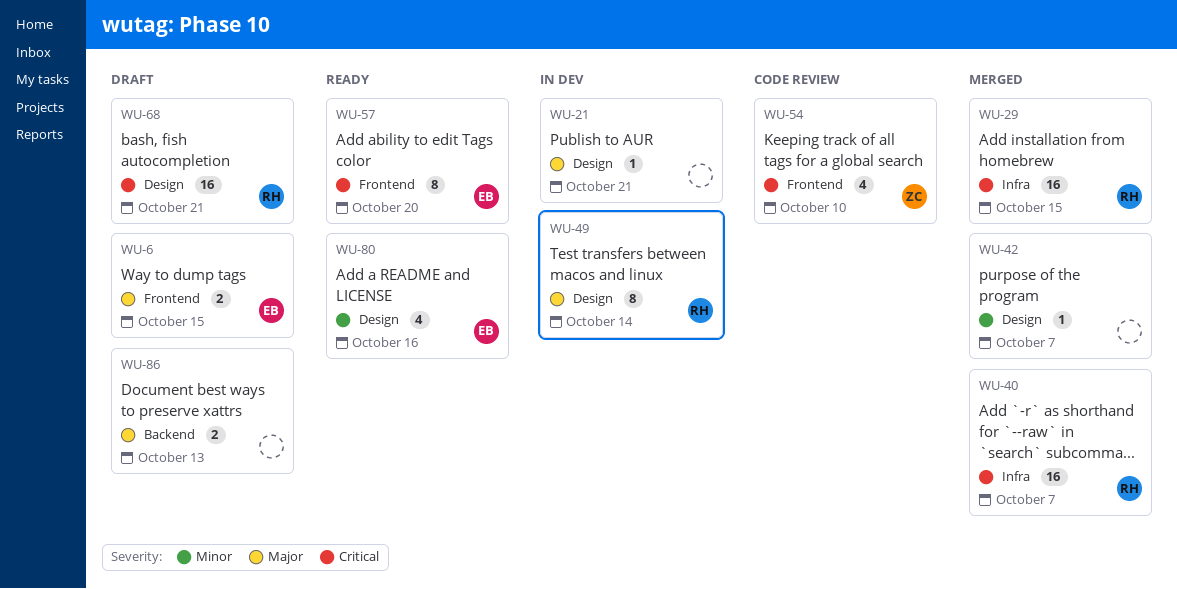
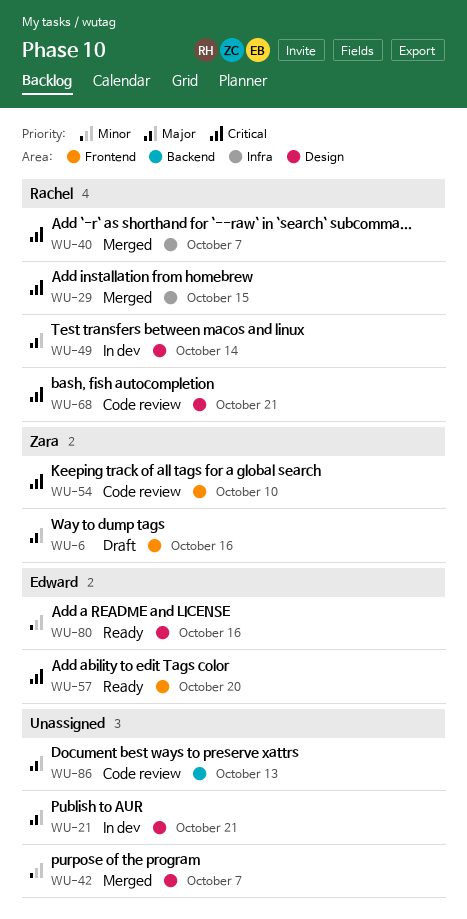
WU-6, owner: Edward -> Zara
WU-6, due: Oct 15 -> Oct 16
WU-68, status: Draft -> Code review
WU-86, status: Draft -> Code review

